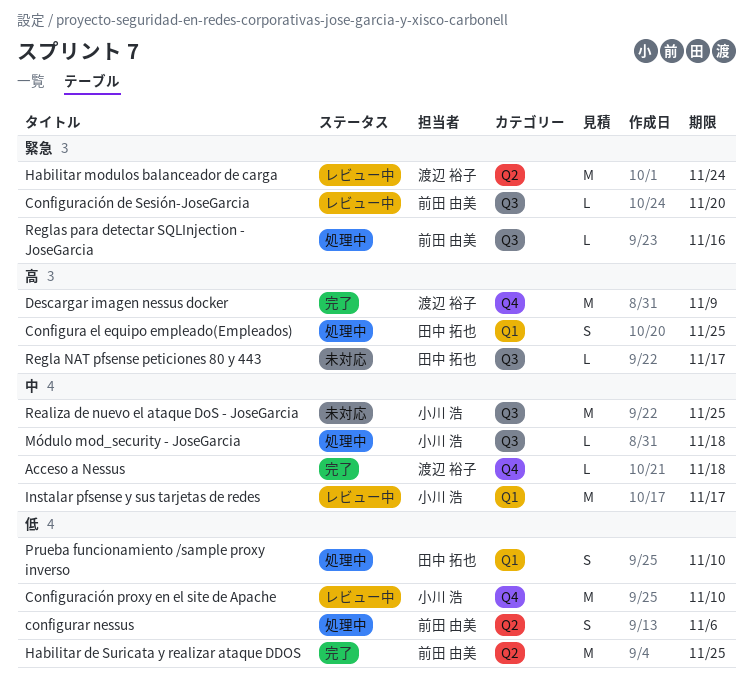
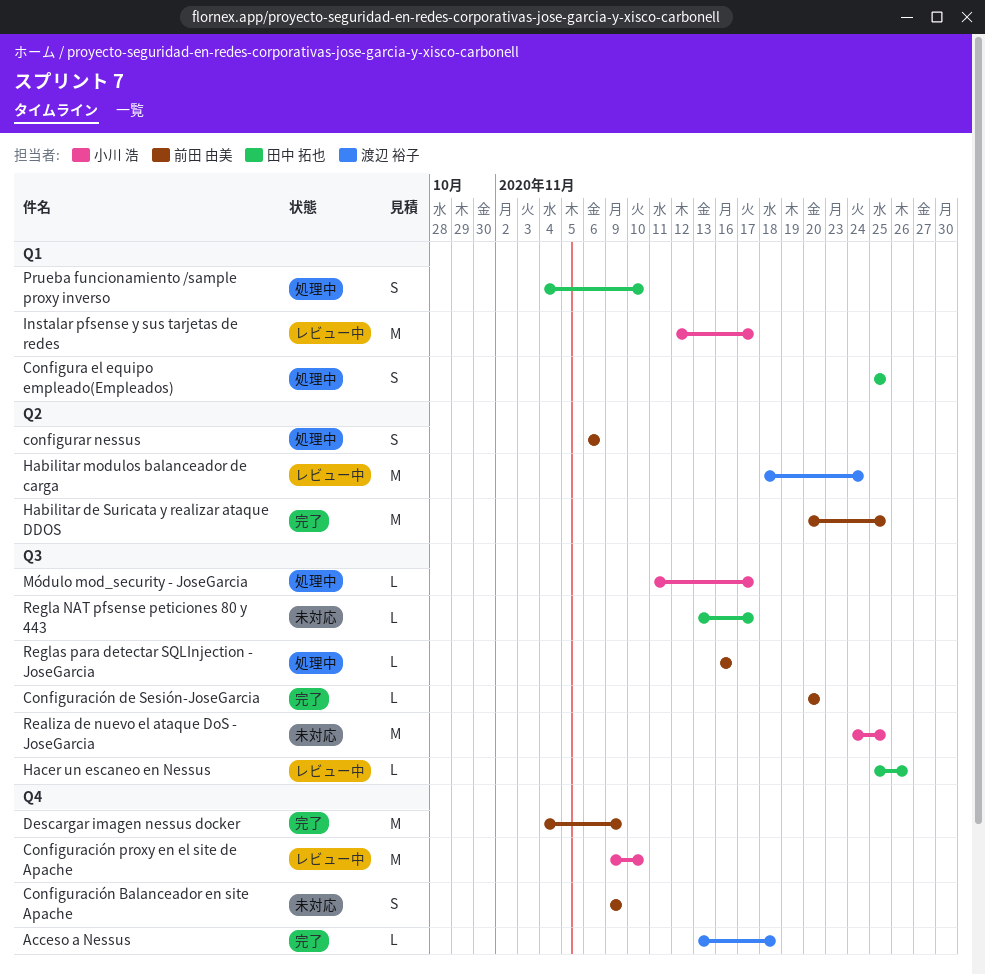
Configuración Balanceador en site Apache: none -> present
Configuración de Sesión-JoseGarcia, status: レビュー中 -> 完了
Descargar imagen nessus docker, owner: 渡辺 裕子 -> 前田 由美
Hacer un escaneo en Nessus: none -> present
Módulo mod_security - JoseGarcia, due: Nov 18 -> Nov 17

